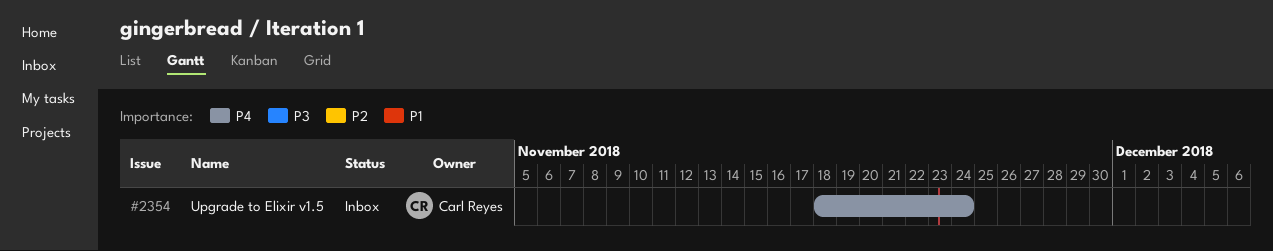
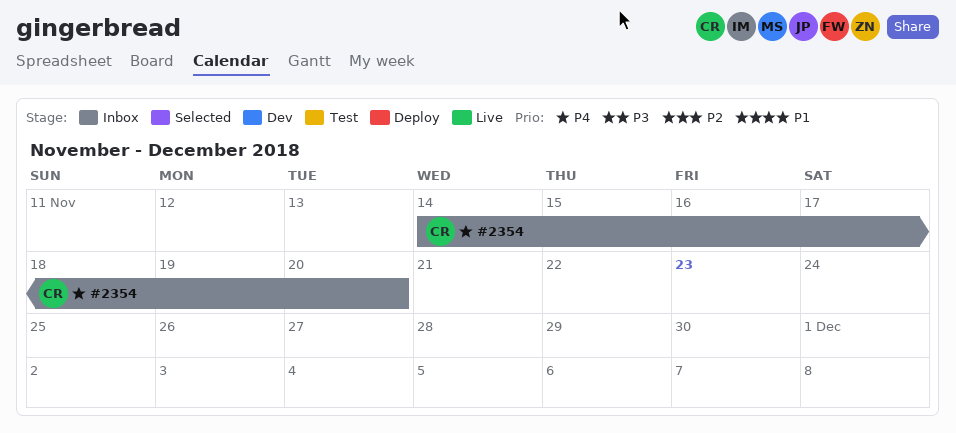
#2354, start: Nov 18 -> Nov 14
#2354, due: Nov 24 -> Nov 20

